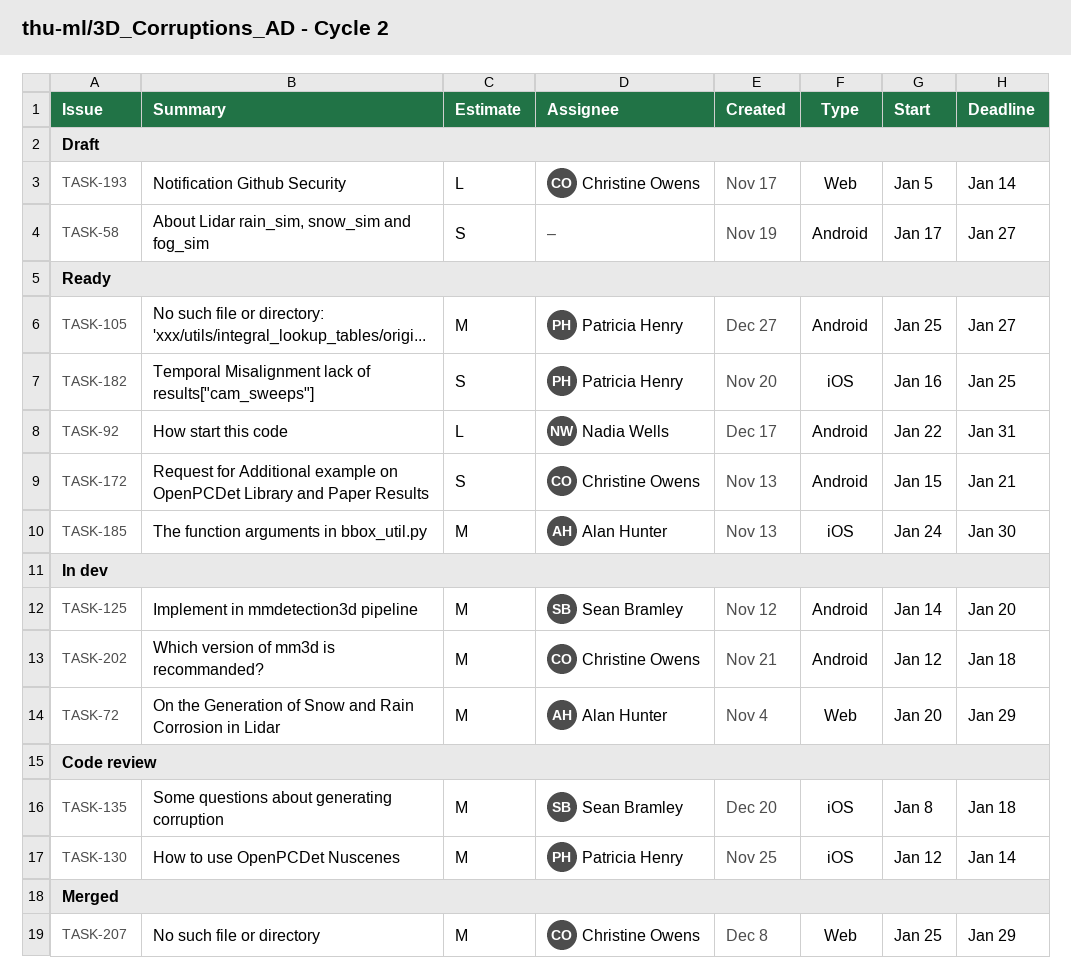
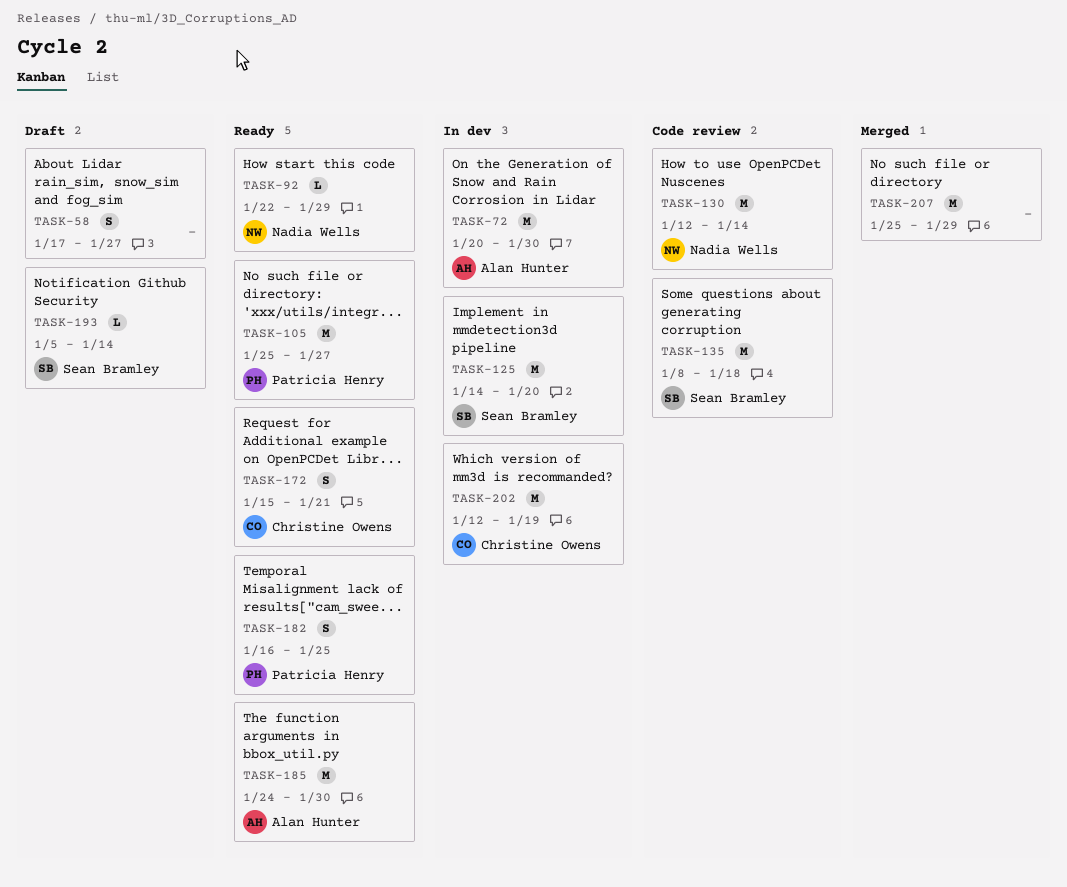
TASK-72, due: Jan 29 -> Jan 30
TASK-92, due: Jan 31 -> Jan 29
TASK-130, owner: Patricia Henry -> Nadia Wells
TASK-193, owner: Christine Owens -> Sean Bramley
TASK-202, due: Jan 18 -> Jan 19
TASK-207, owner: Christine Owens -> none

